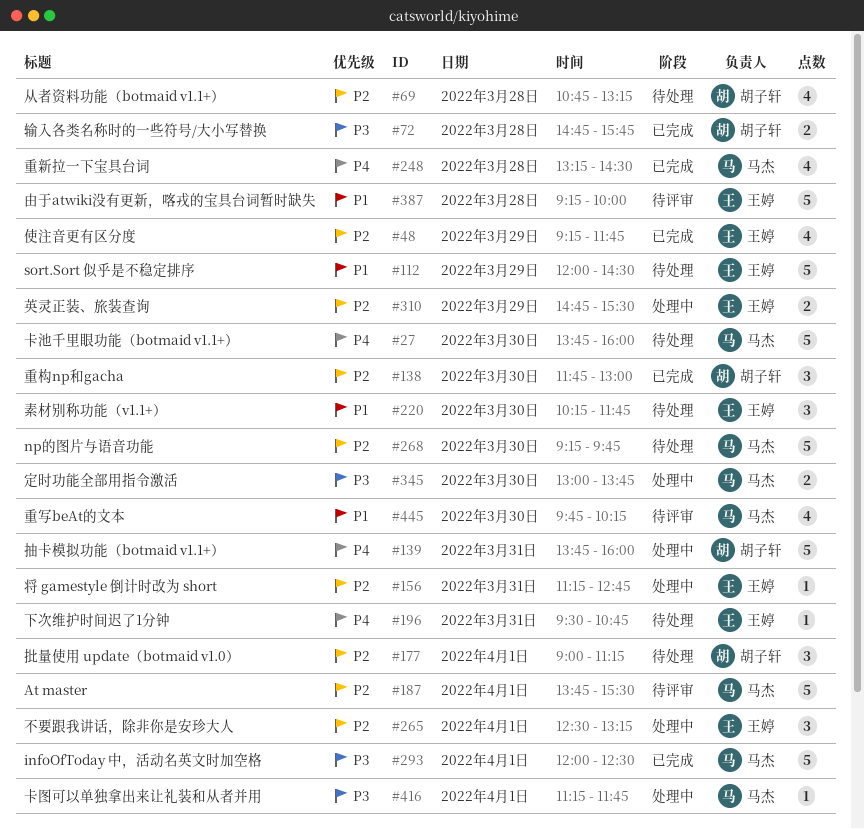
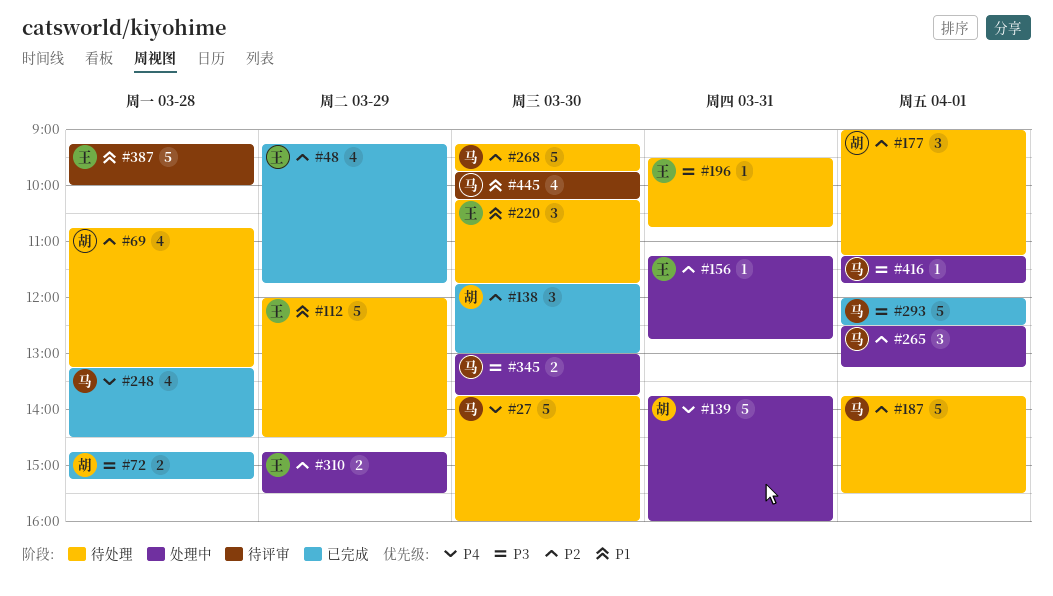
#72, ends: 15:45 -> 15:15
#187, status: 待评审 -> 待处理
#196, priority: P4 -> P3
#265, owner: 王婷 -> 马杰

